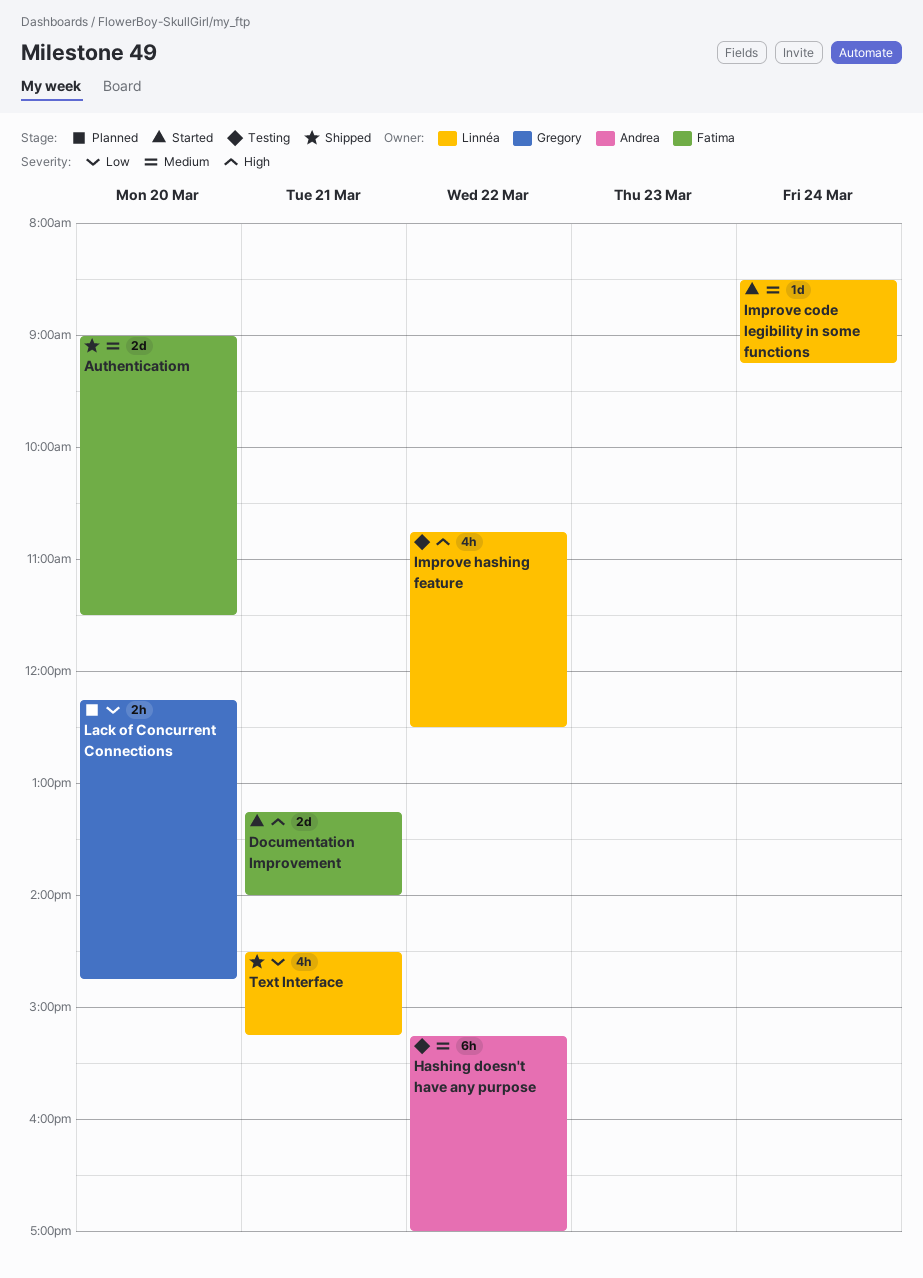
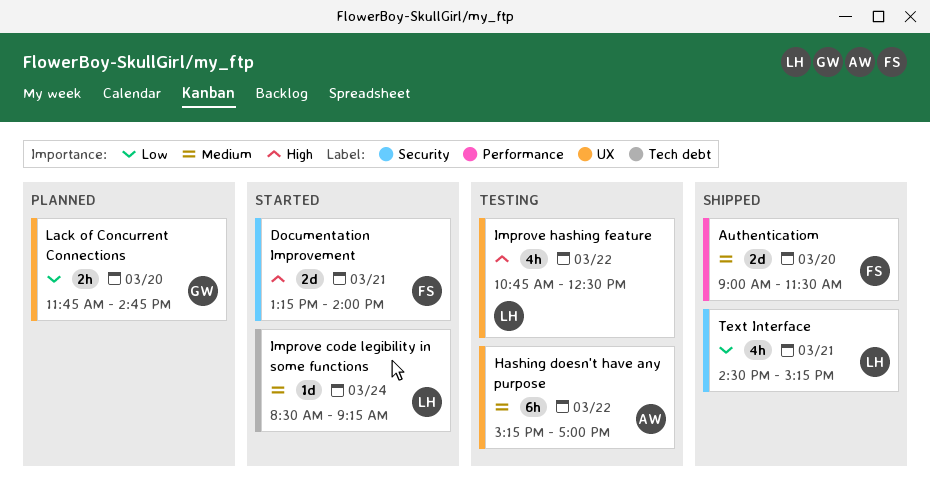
Lack of Concurrent Connections, begins: 12:15 -> 11:45

